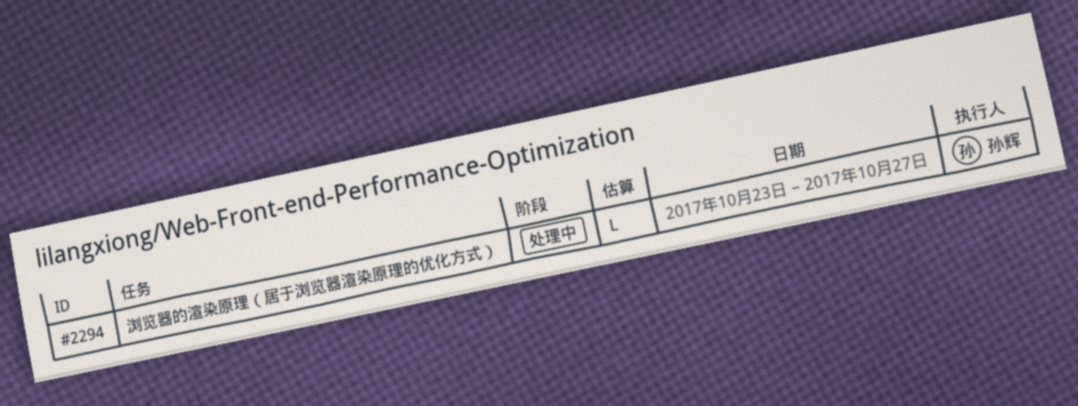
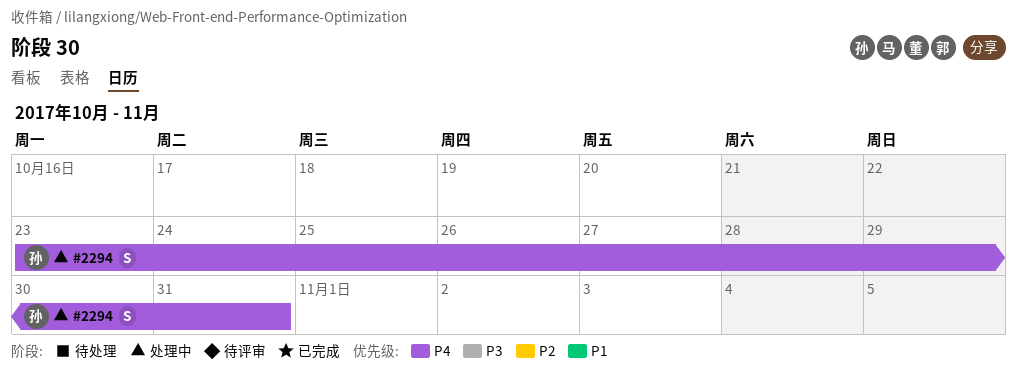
#2294, estimate: L -> S
#2294, due: Oct 27 -> Oct 31

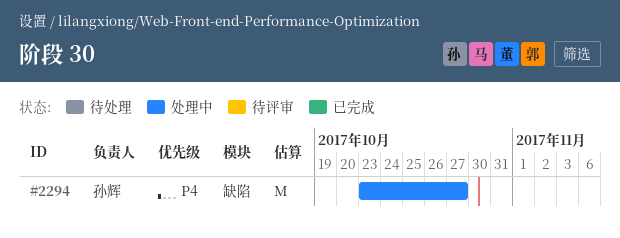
#2294, estimate: S -> M
#2294, due: Oct 31 -> Oct 27

